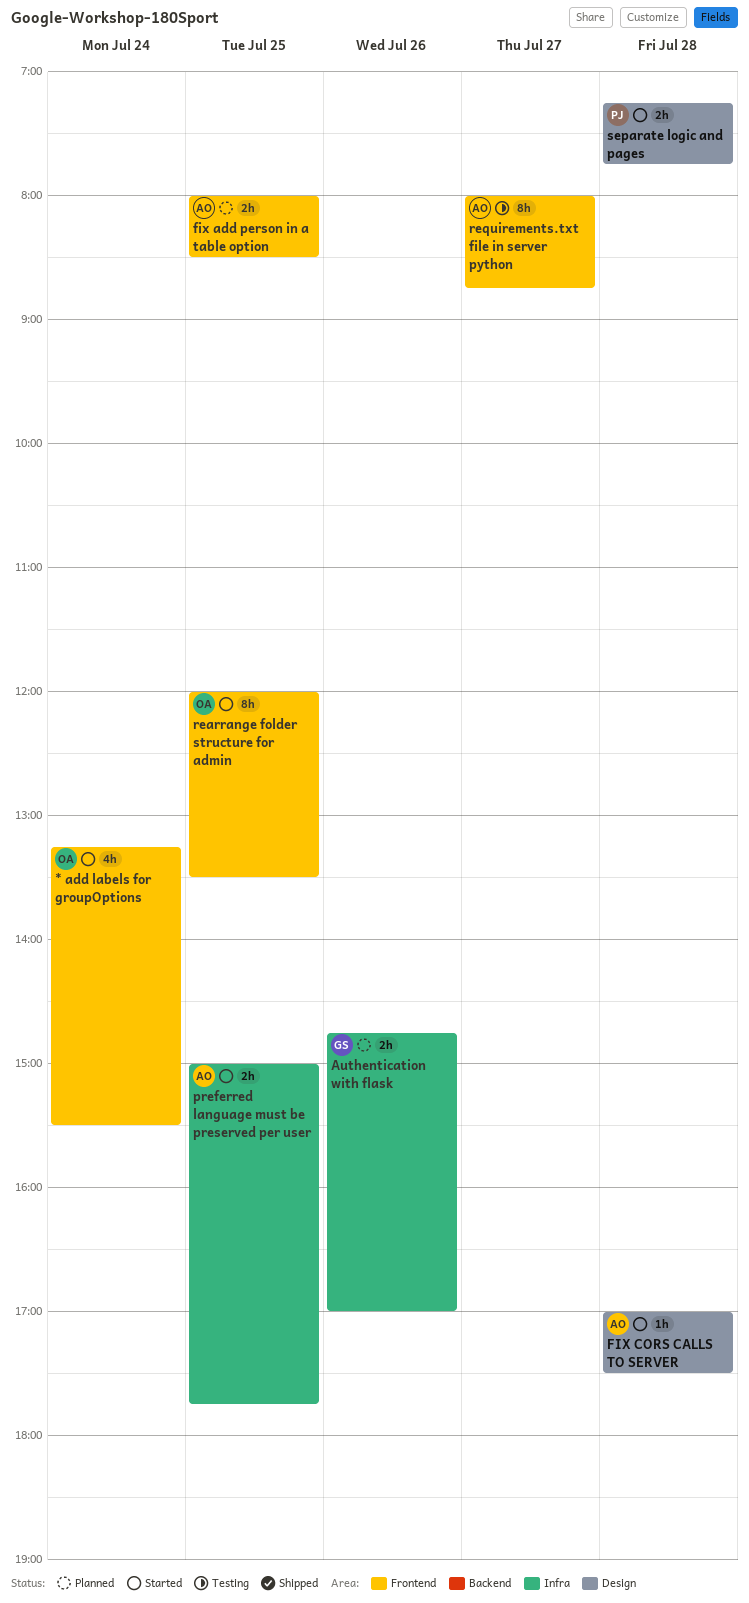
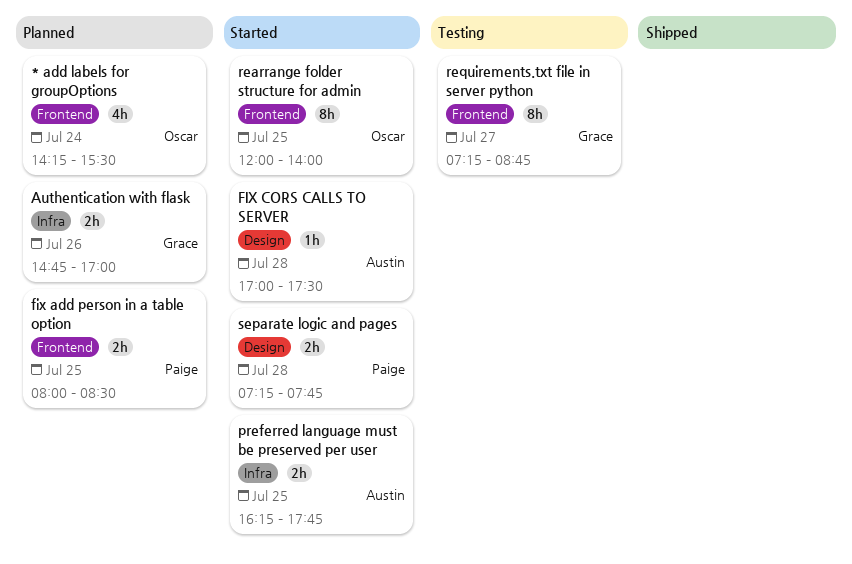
* add labels for groupOptions, status: Started -> Planned
* add labels for groupOptions, begins: 13:15 -> 14:15
fix add person in a table option, owner: Austin -> Paige
preferred language must be preserved per user, begins: 15:00 -> 16:15
rearrange folder structure for admin, ends: 13:30 -> 14:00
requirements.txt file in server python, owner: Austin -> Grace
requirements.txt file in server python, begins: 08:00 -> 07:15

